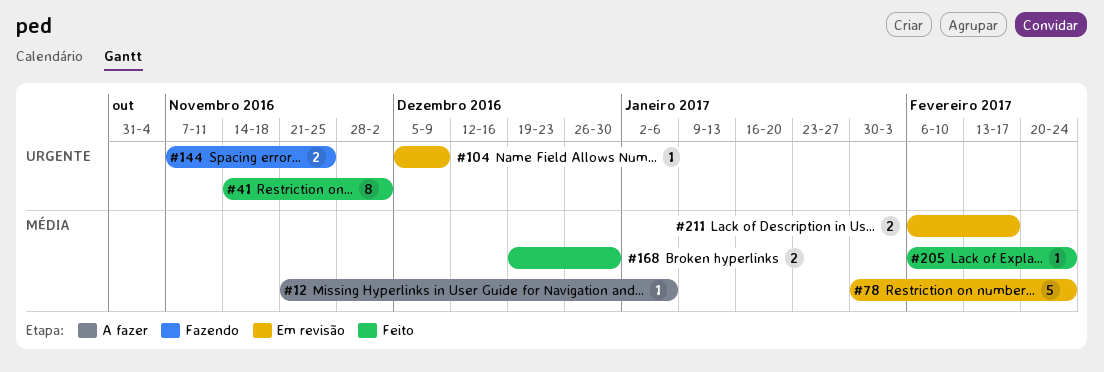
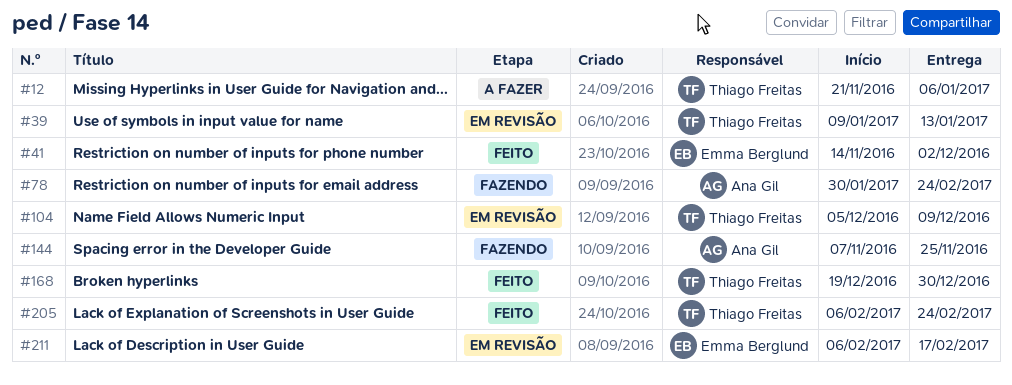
#39: none -> present
#78, status: Em revisão -> Fazendo

